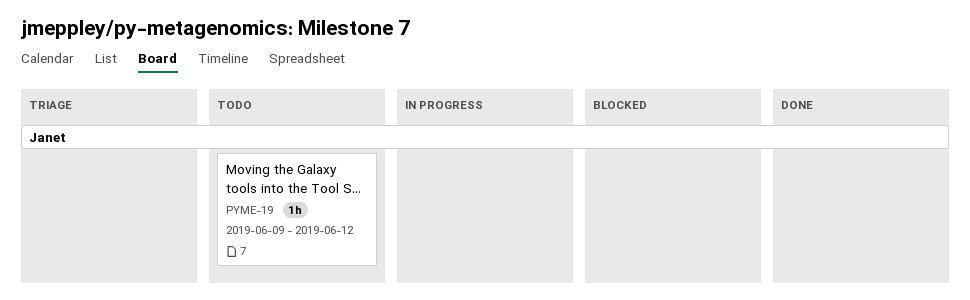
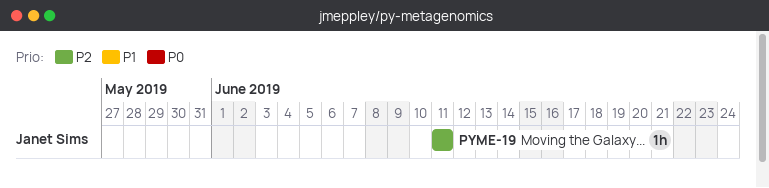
PYME-19, start: Jun 9 -> Jun 11
PYME-19, due: Jun 12 -> Jun 11

